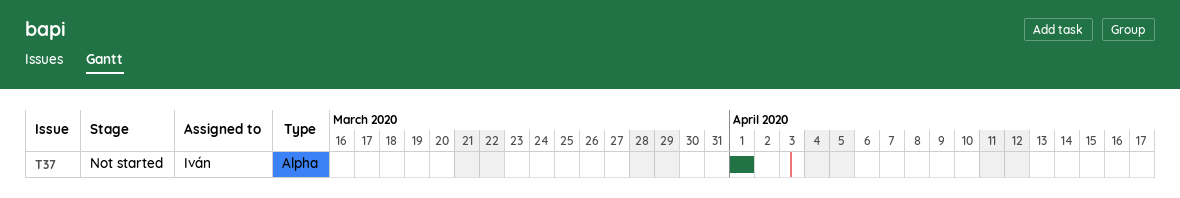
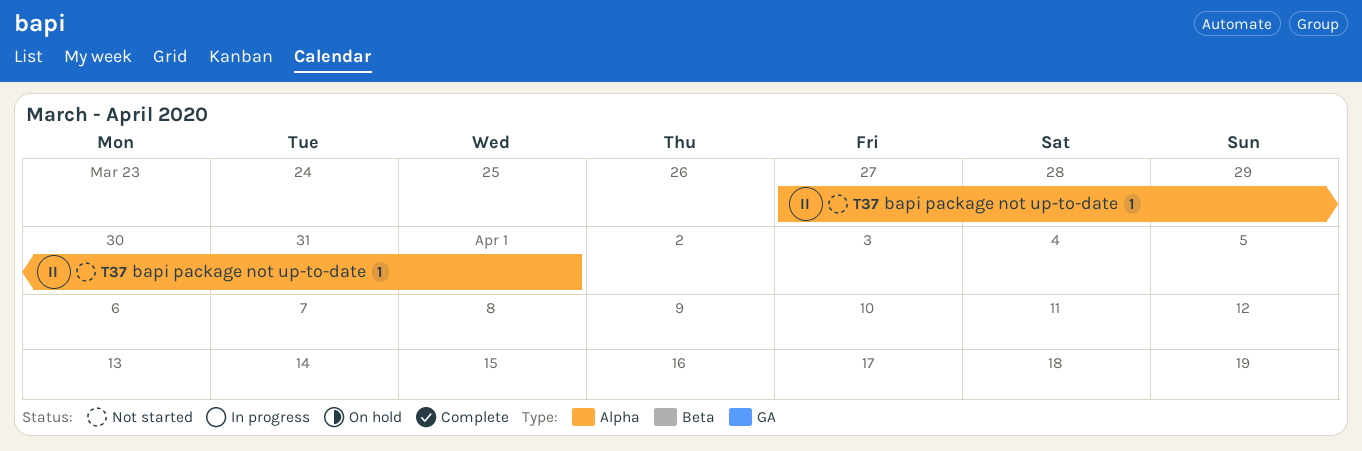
T37, start: Apr 1 -> Mar 27

